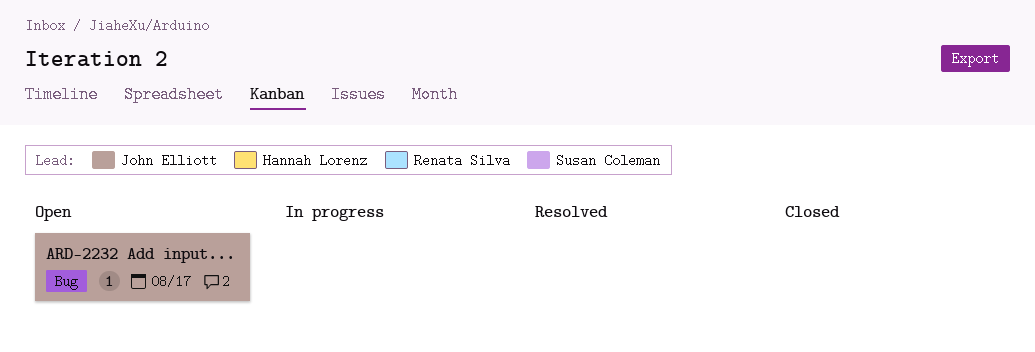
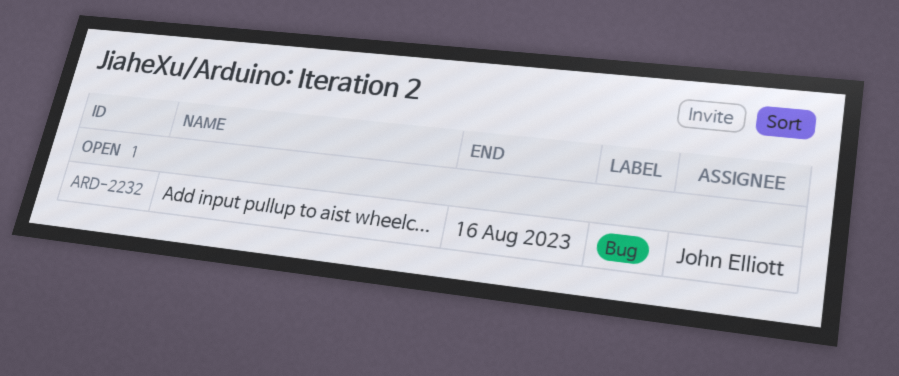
ARD-2232, due: Aug 17 -> Aug 16

